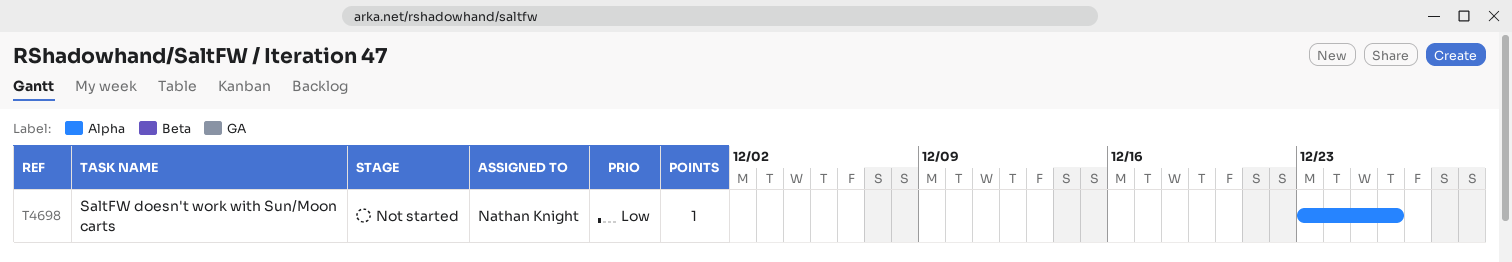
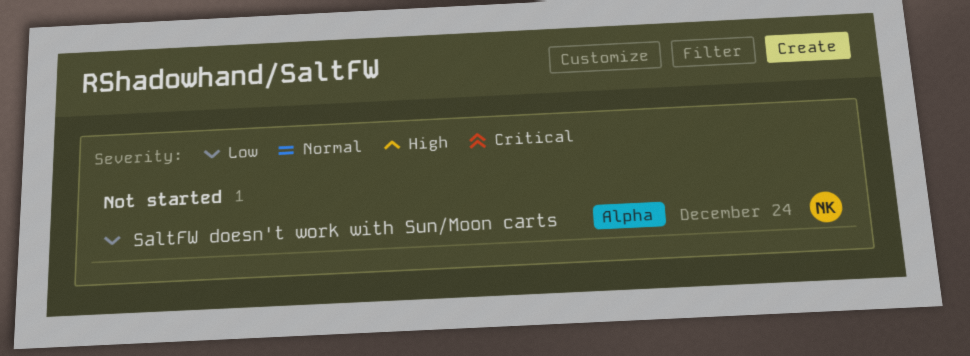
SaltFW doesn't work with Sun/Moon carts, due: Dec 26 -> Dec 24

